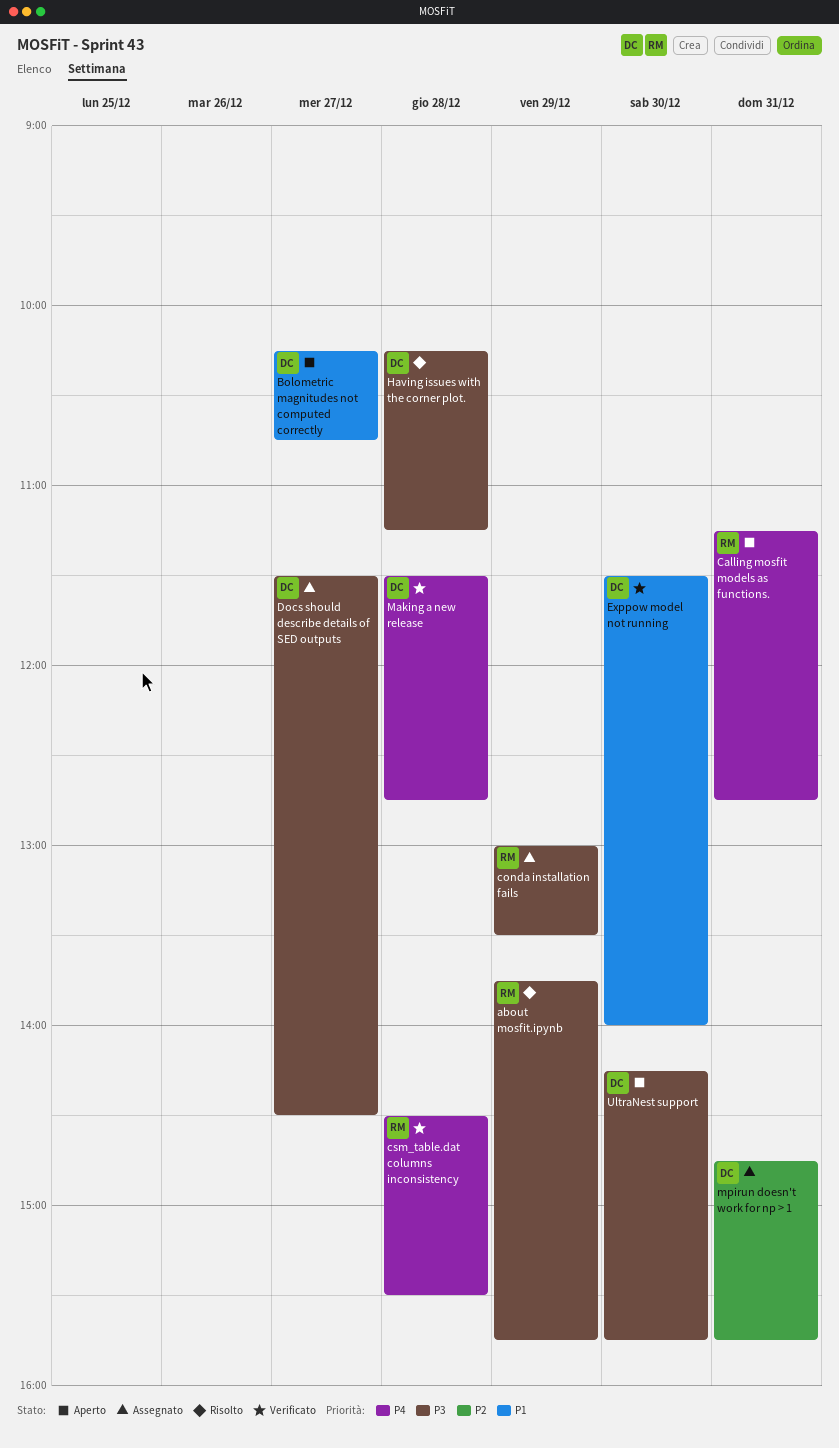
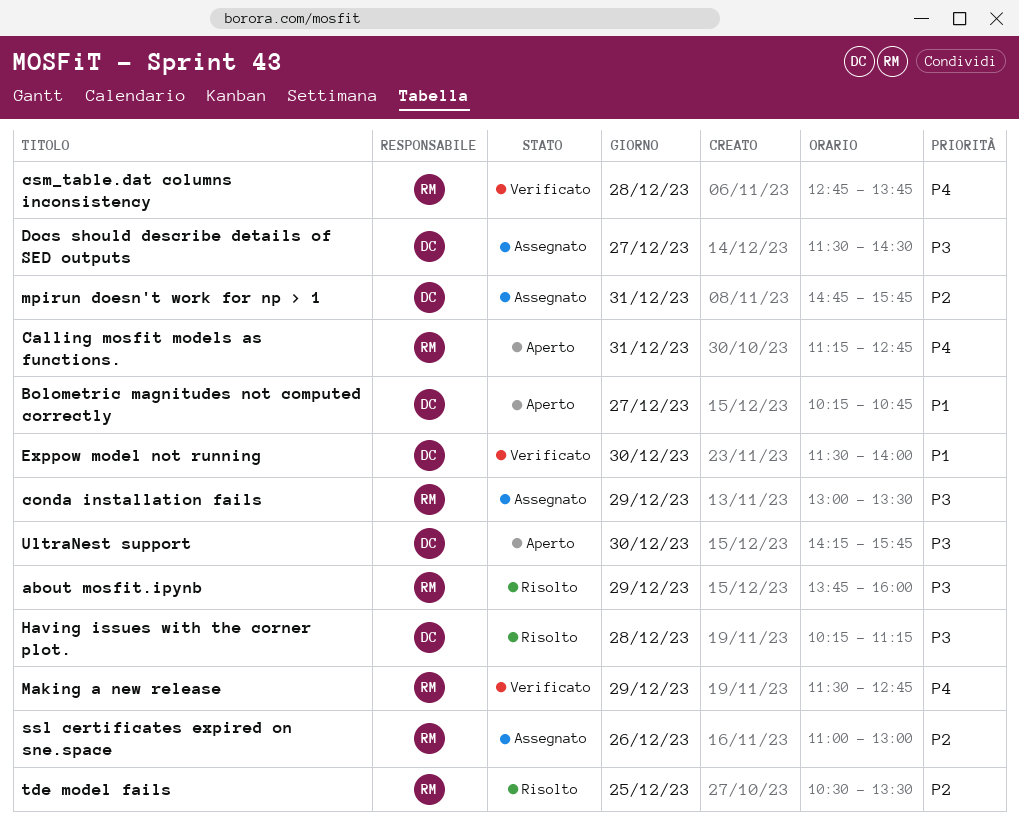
about mosfit.ipynb, ends: 15:45 -> 16:00
csm_table.dat columns inconsistency, begins: 14:30 -> 12:45
csm_table.dat columns inconsistency, ends: 15:30 -> 13:45
Making a new release, owner: DC -> RM
Making a new release, day: Dec 28 -> Dec 29
ssl certificates expired on sne.space: none -> present
tde model fails: none -> present

